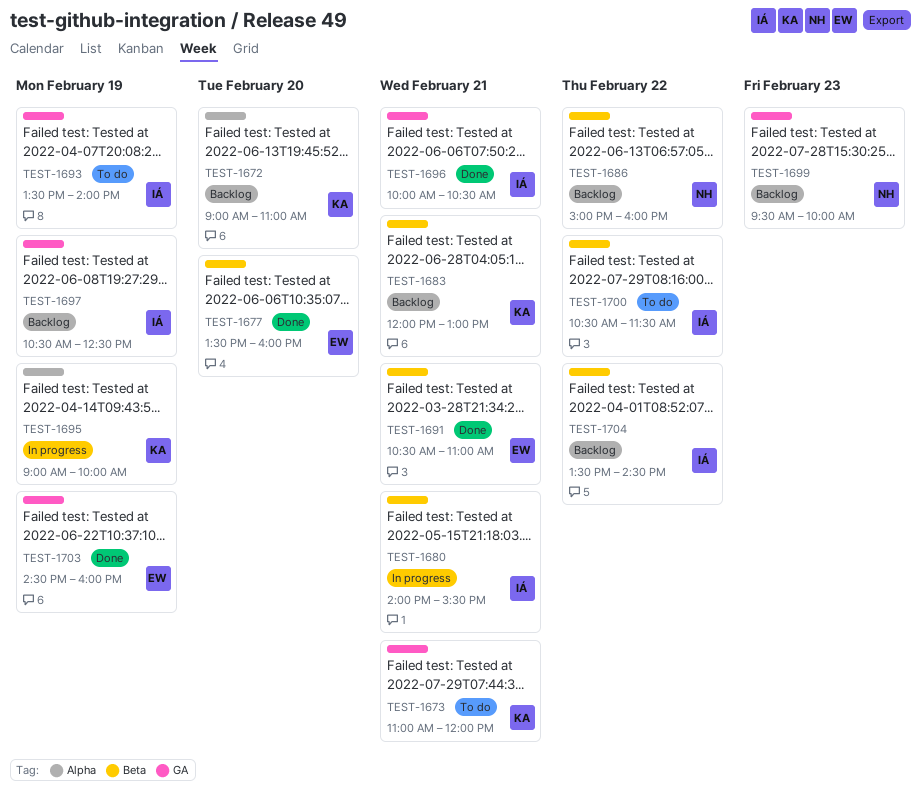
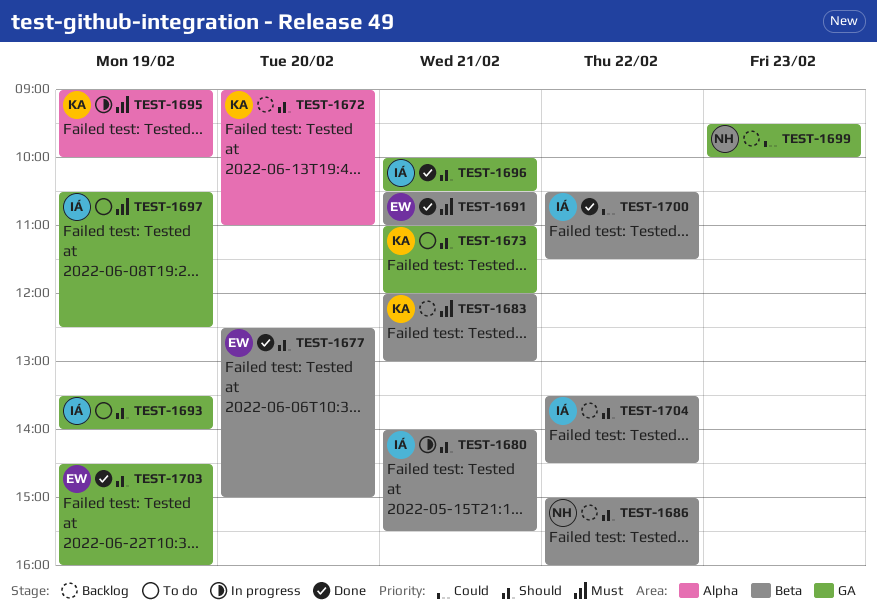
TEST-1677, begins: 13:30 -> 12:30
TEST-1677, ends: 16:00 -> 15:00
TEST-1697, status: Backlog -> To do
TEST-1700, status: To do -> Done

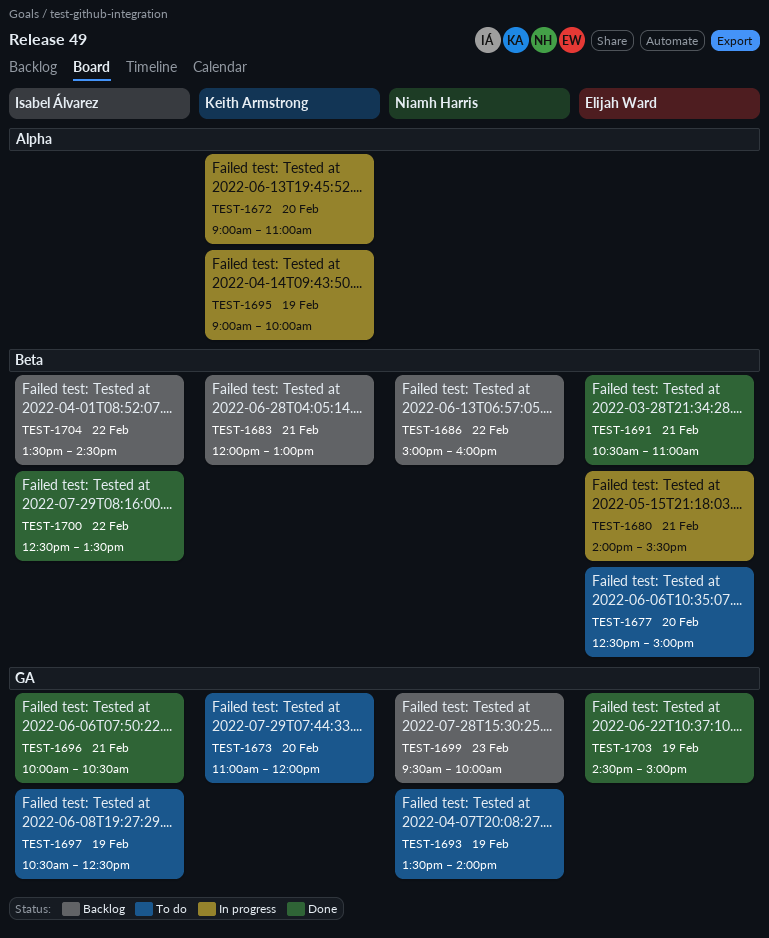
TEST-1672, status: Backlog -> In progress
TEST-1673, day: Feb 21 -> Feb 20
TEST-1677, status: Done -> To do
TEST-1680, owner: Isabel Álvarez -> Elijah Ward
TEST-1693, owner: Isabel Álvarez -> Niamh Harris
TEST-1700, begins: 10:30 -> 12:30
TEST-1700, ends: 11:30 -> 13:30
TEST-1703, ends: 16:00 -> 15:00

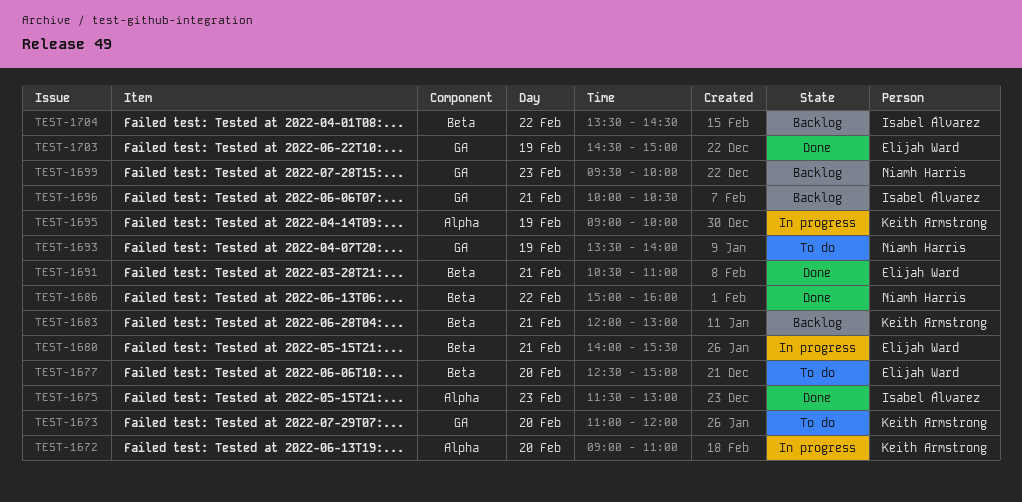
TEST-1675: none -> present
TEST-1686, status: Backlog -> Done
TEST-1696, status: Done -> Backlog
TEST-1697: present -> none
TEST-1700: present -> none

